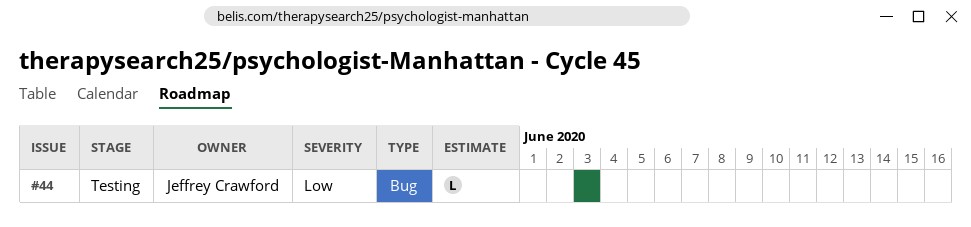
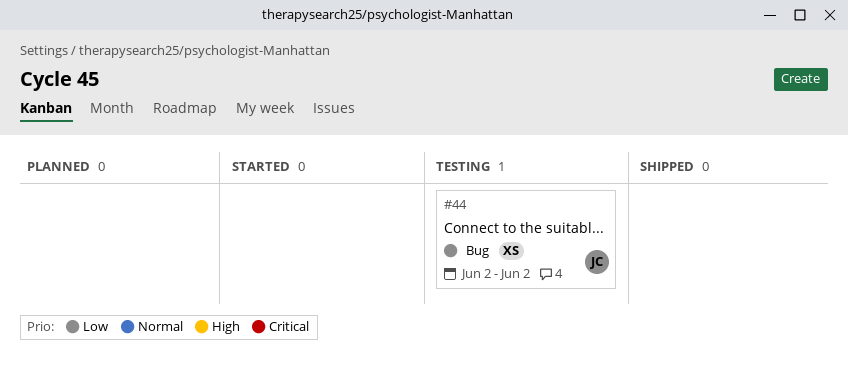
#44, estimate: L -> XS
#44, start: Jun 3 -> Jun 2
#44, due: Jun 3 -> Jun 2

